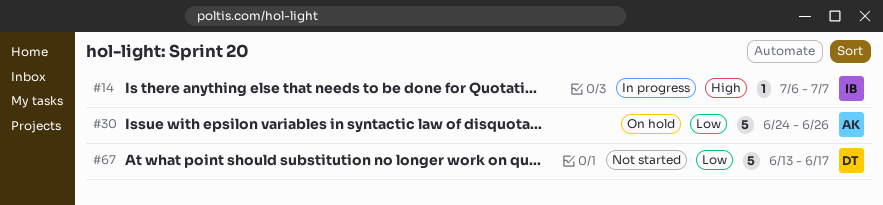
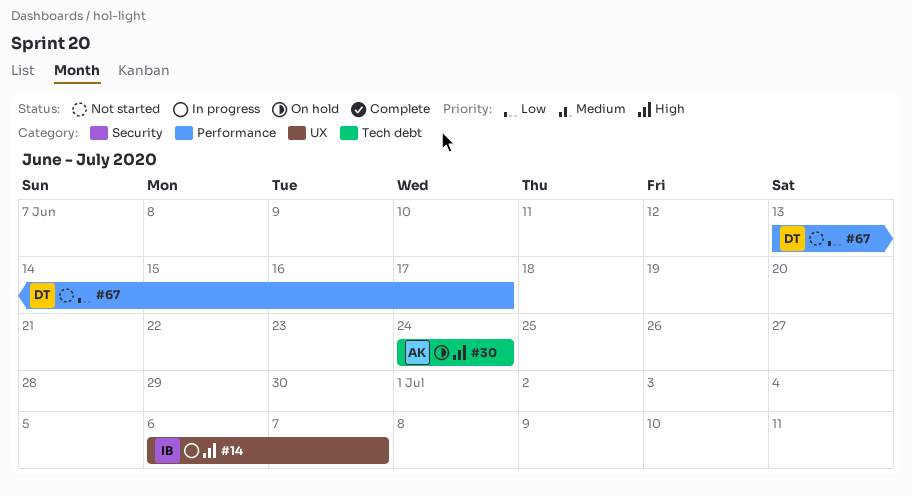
#30, priority: Low -> High
#30, due: Jun 26 -> Jun 24

